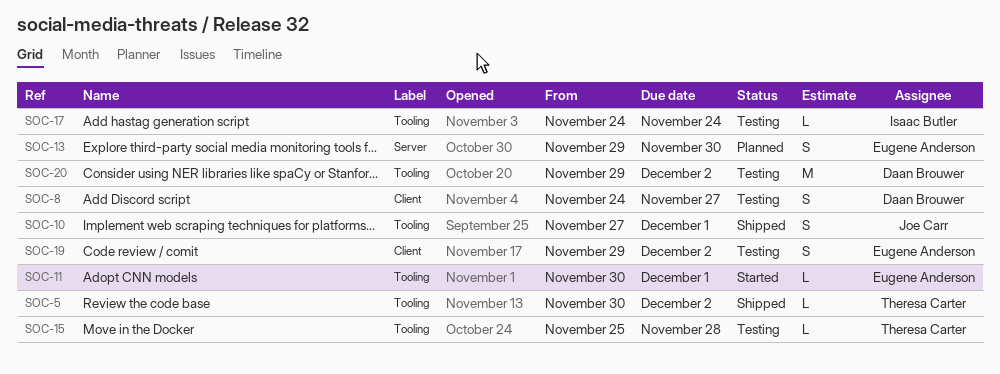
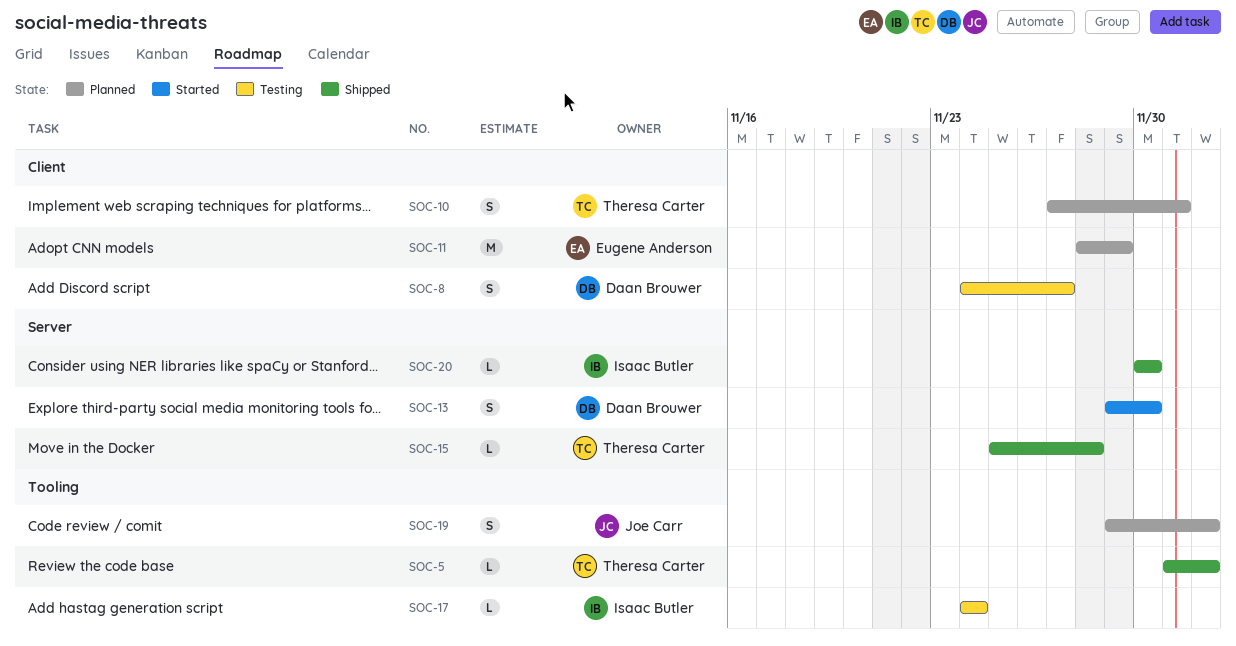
SOC-5, start: Nov 30 -> Dec 1
SOC-10, status: Shipped -> Planned
SOC-10, owner: Joe Carr -> Theresa Carter
SOC-10, label: Tooling -> Client
SOC-11, status: Started -> Planned
SOC-11, label: Tooling -> Client
SOC-11, estimate: L -> M
SOC-11, start: Nov 30 -> Nov 28
SOC-11, due: Dec 1 -> Nov 29
SOC-13, status: Planned -> Started
SOC-13, owner: Eugene Anderson -> Daan Brouwer
SOC-15, status: Testing -> Shipped
SOC-15, label: Tooling -> Server
SOC-19, status: Testing -> Planned
SOC-19, owner: Eugene Anderson -> Joe Carr
SOC-19, label: Client -> Tooling
SOC-20, status: Testing -> Shipped
SOC-20, owner: Daan Brouwer -> Isaac Butler
SOC-20, label: Tooling -> Server
SOC-20, estimate: M -> L
SOC-20, start: Nov 29 -> Nov 30
SOC-20, due: Dec 2 -> Nov 30

